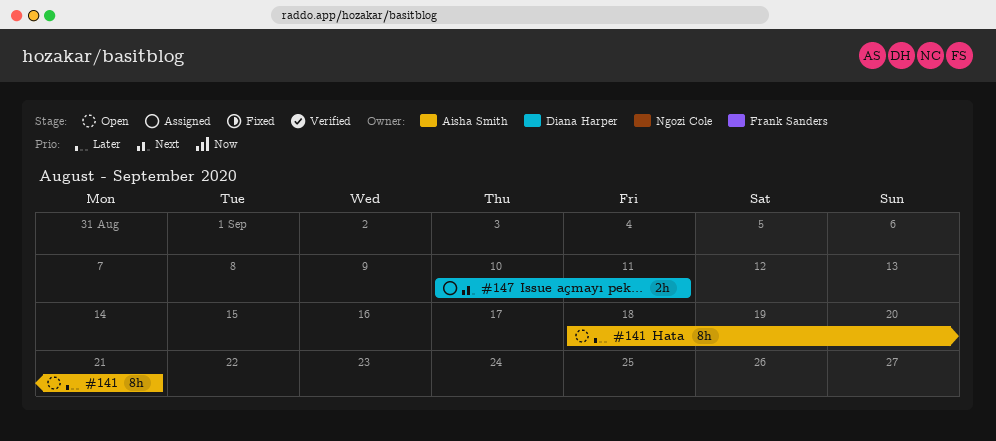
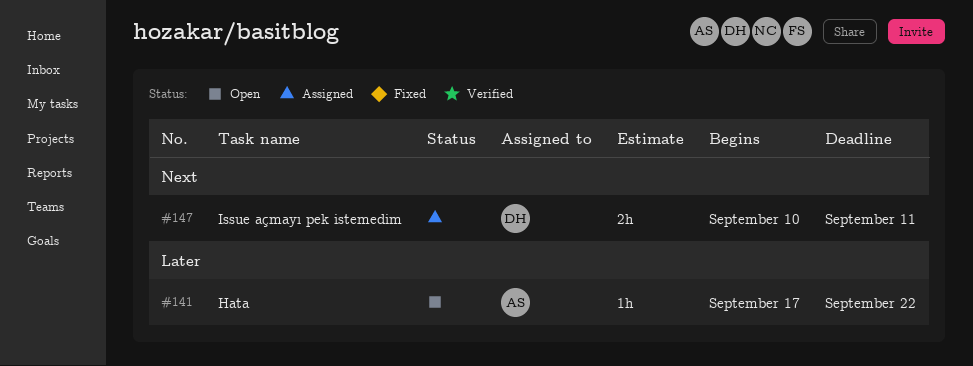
#141, estimate: 8h -> 1h
#141, start: Sep 18 -> Sep 17
#141, due: Sep 21 -> Sep 22

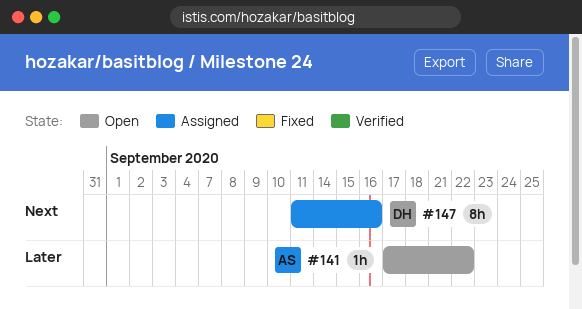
#147, estimate: 2h -> 8h
#147, start: Sep 10 -> Sep 11
#147, due: Sep 11 -> Sep 16

